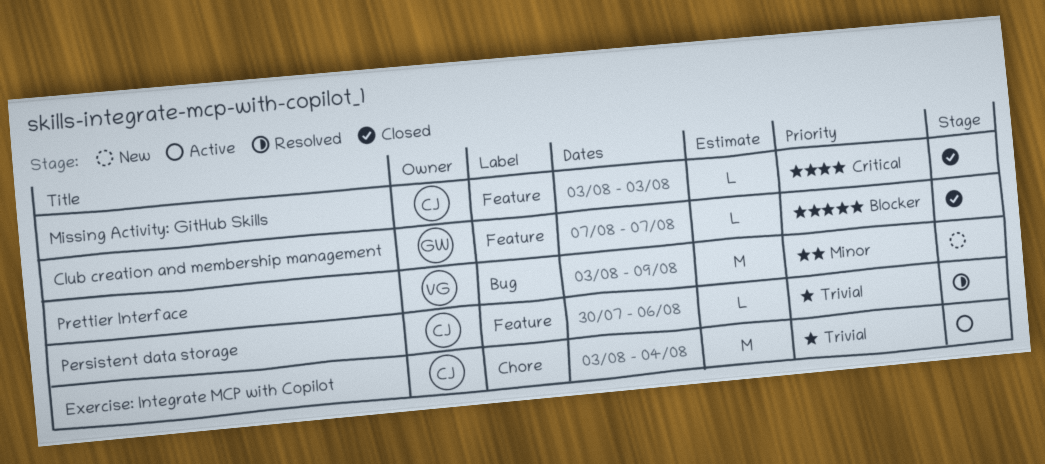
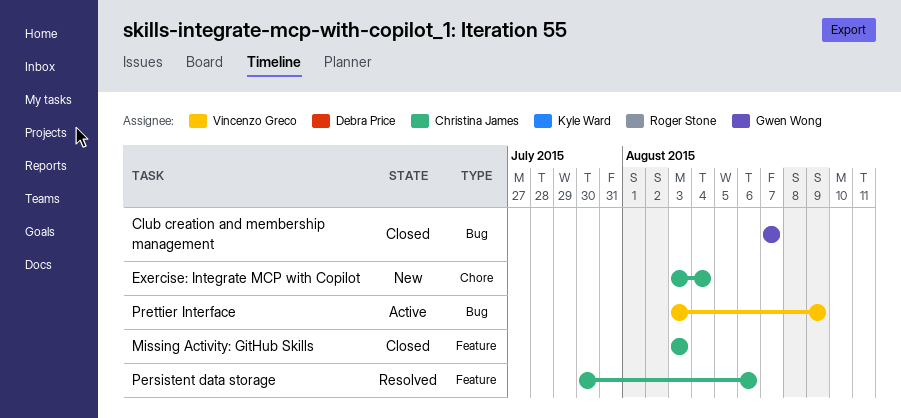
Club creation and membership management, label: Feature -> Bug
Exercise: Integrate MCP with Copilot, status: Active -> New
Prettier Interface, status: New -> Active

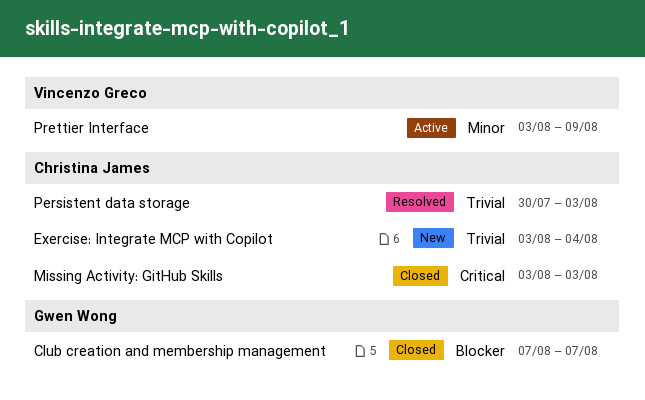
Persistent data storage, due: Aug 6 -> Aug 3

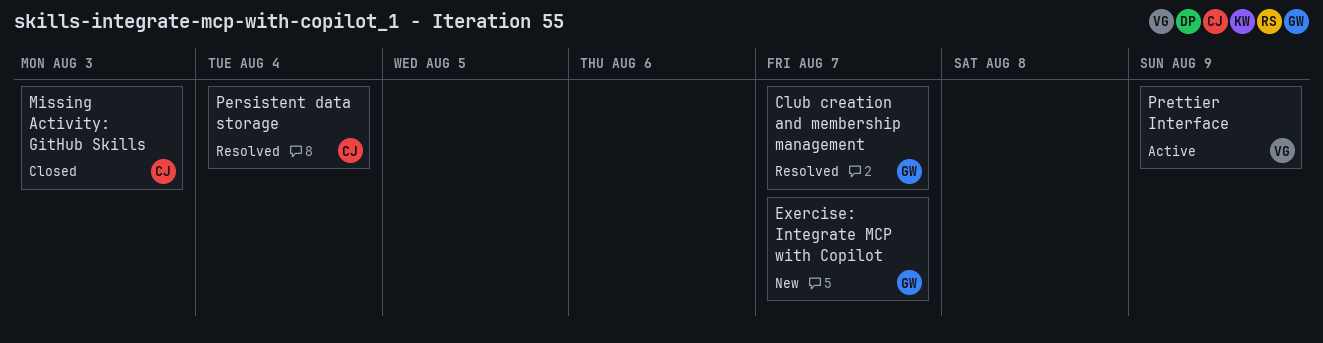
Club creation and membership management, status: Closed -> Resolved
Exercise: Integrate MCP with Copilot, owner: Christina James -> Gwen Wong
Exercise: Integrate MCP with Copilot, due: Aug 4 -> Aug 7
Persistent data storage, due: Aug 3 -> Aug 4

